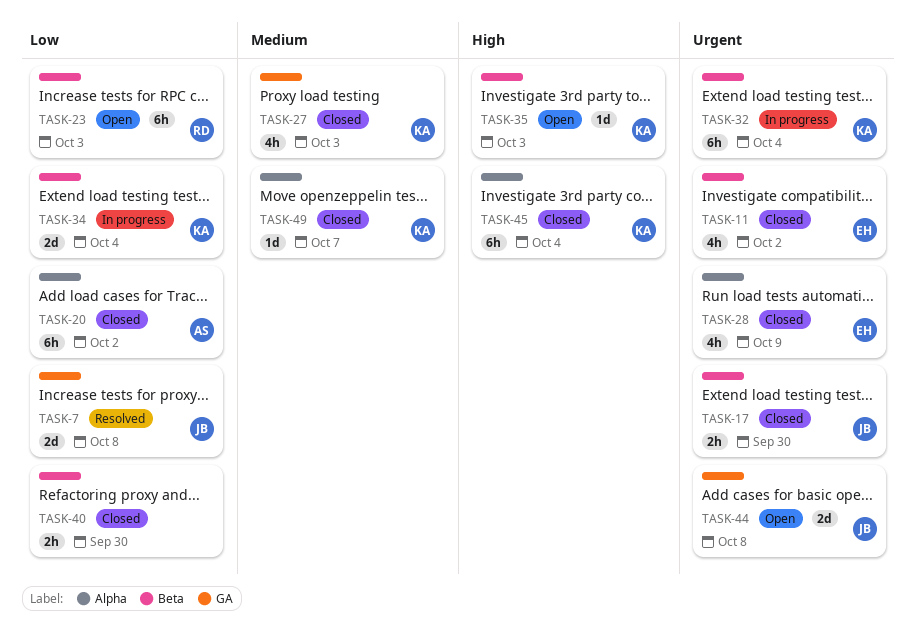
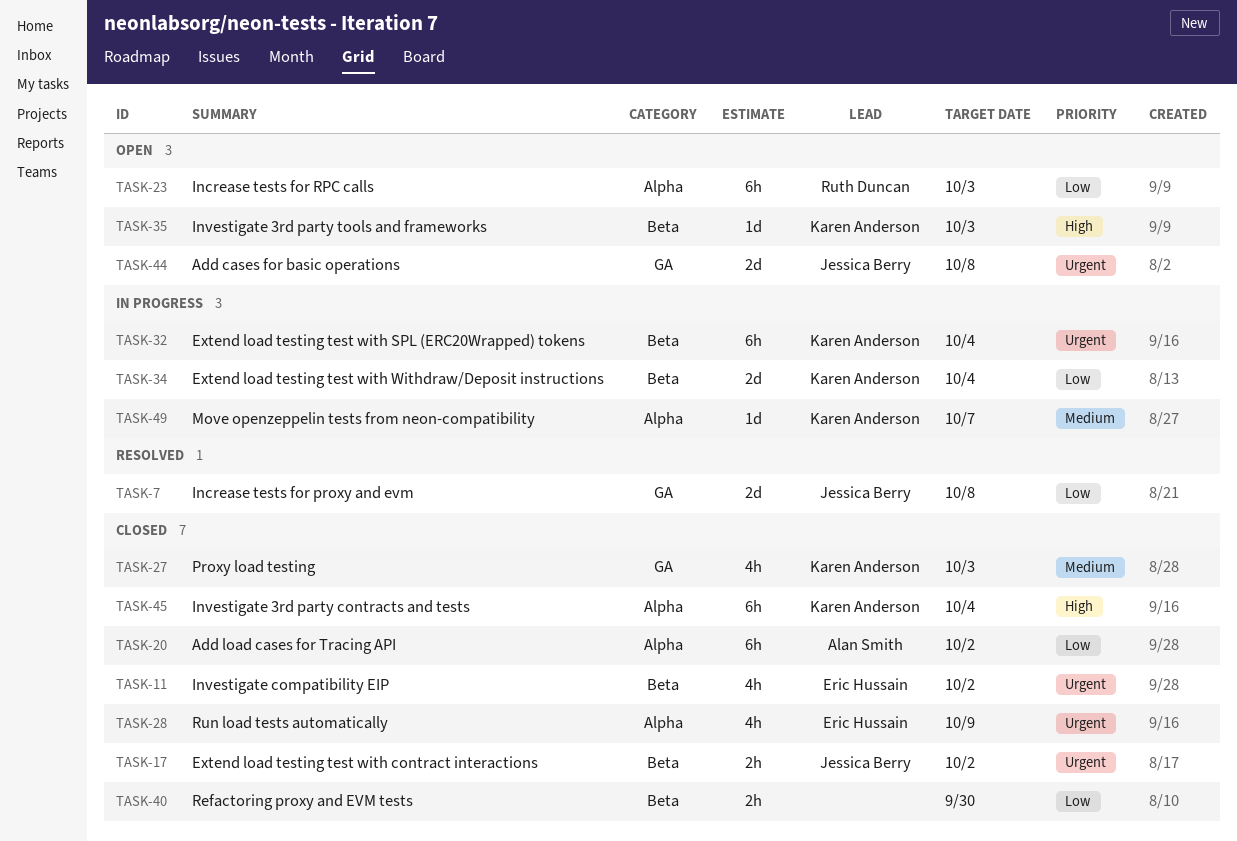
TASK-17, due: Sep 30 -> Oct 2
TASK-23, label: Beta -> Alpha
TASK-49, status: Closed -> In progress

